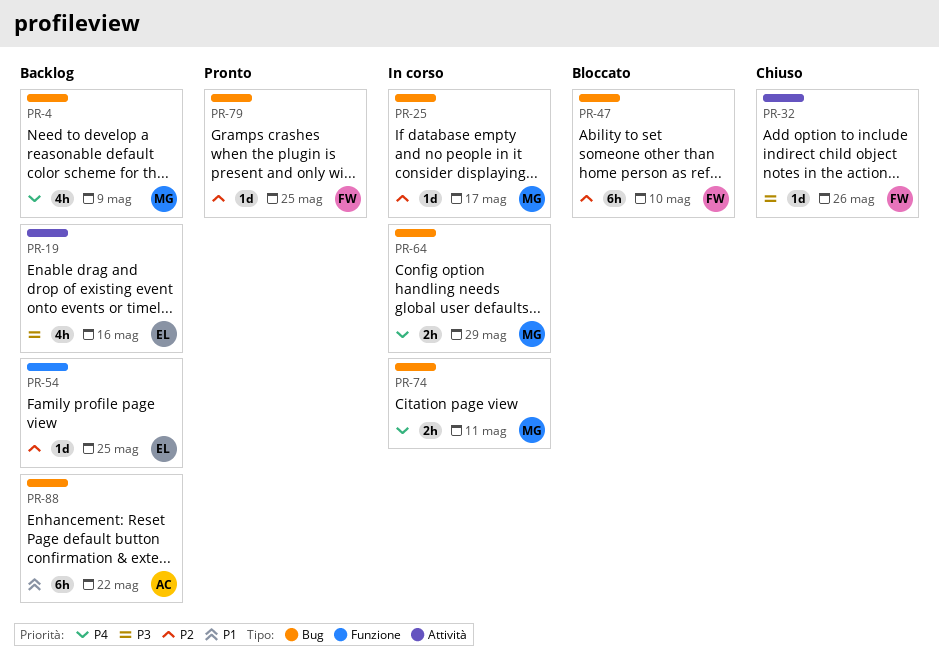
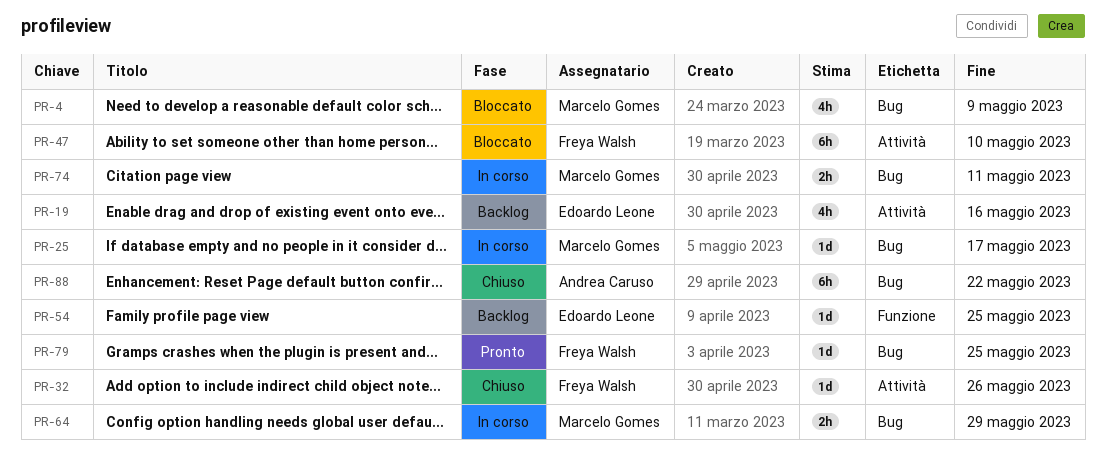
PR-4, status: Backlog -> Bloccato
PR-47, label: Bug -> Attività
PR-88, status: Backlog -> Chiuso

